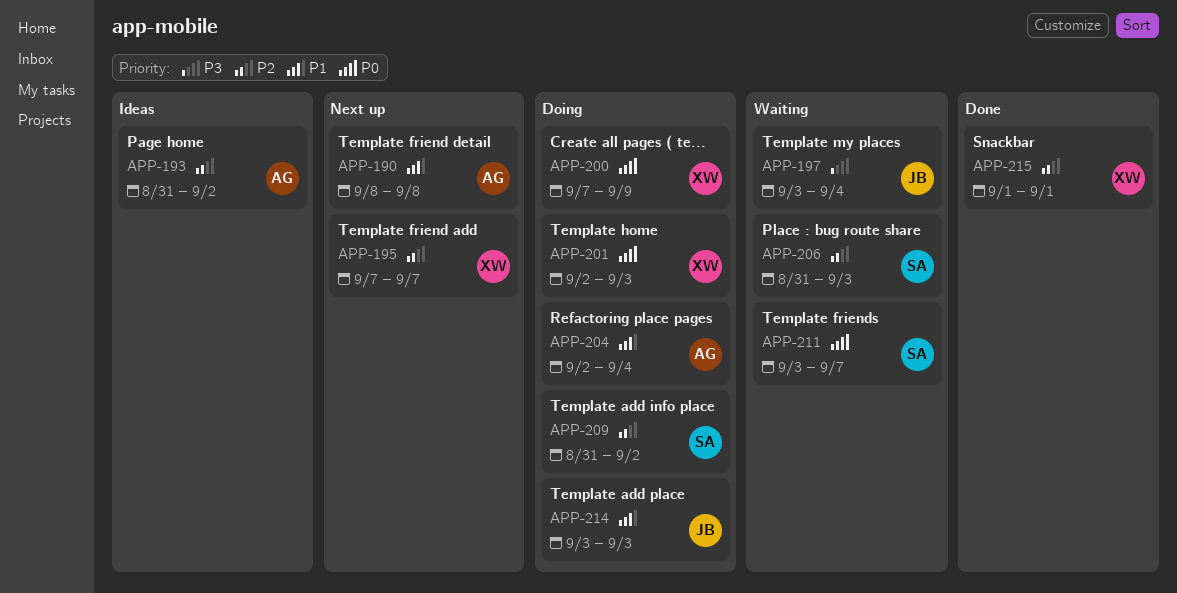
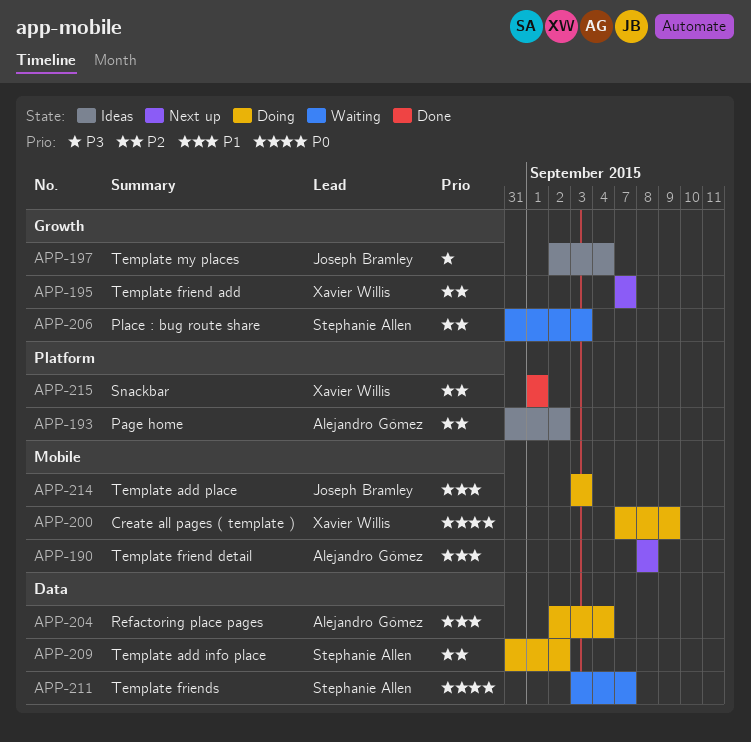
APP-197, status: Waiting -> Ideas
APP-197, start: Sep 3 -> Sep 2
APP-201: present -> none

